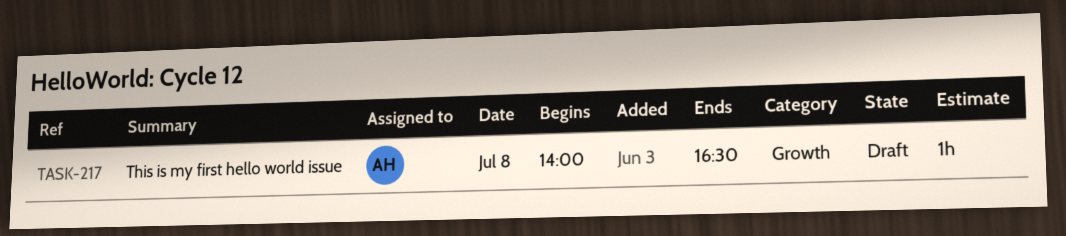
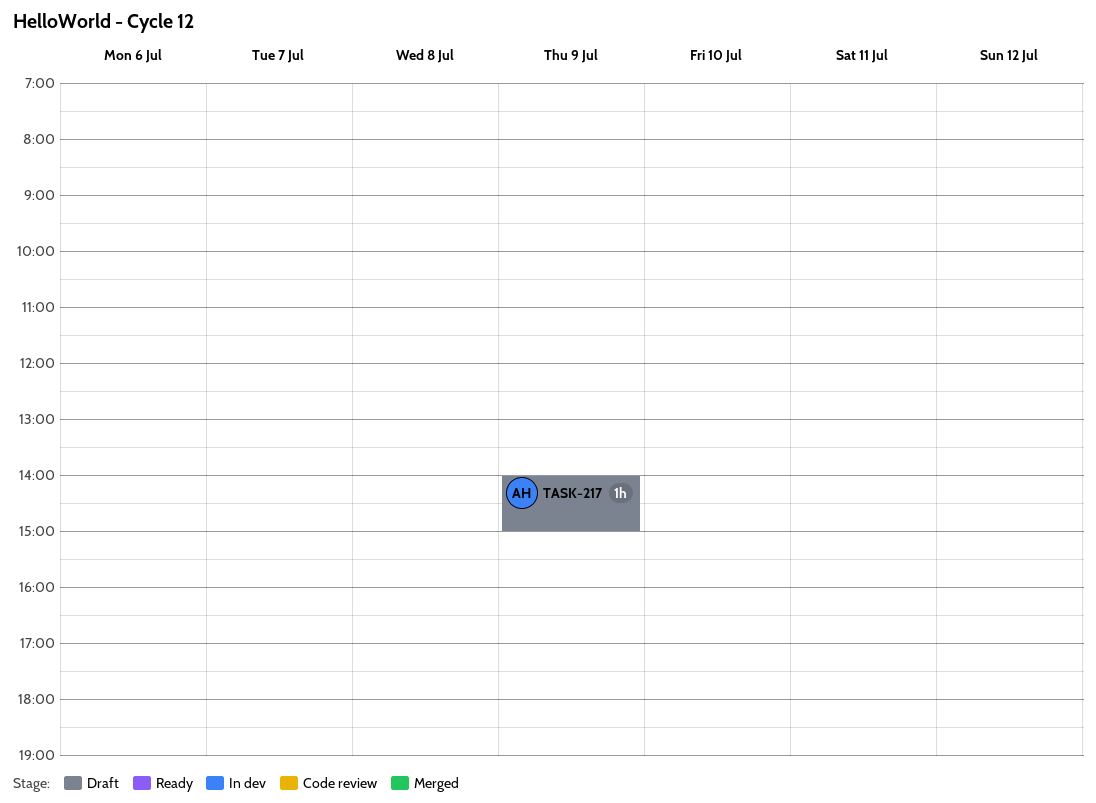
TASK-217, day: Jul 8 -> Jul 9
TASK-217, ends: 16:30 -> 15:00

